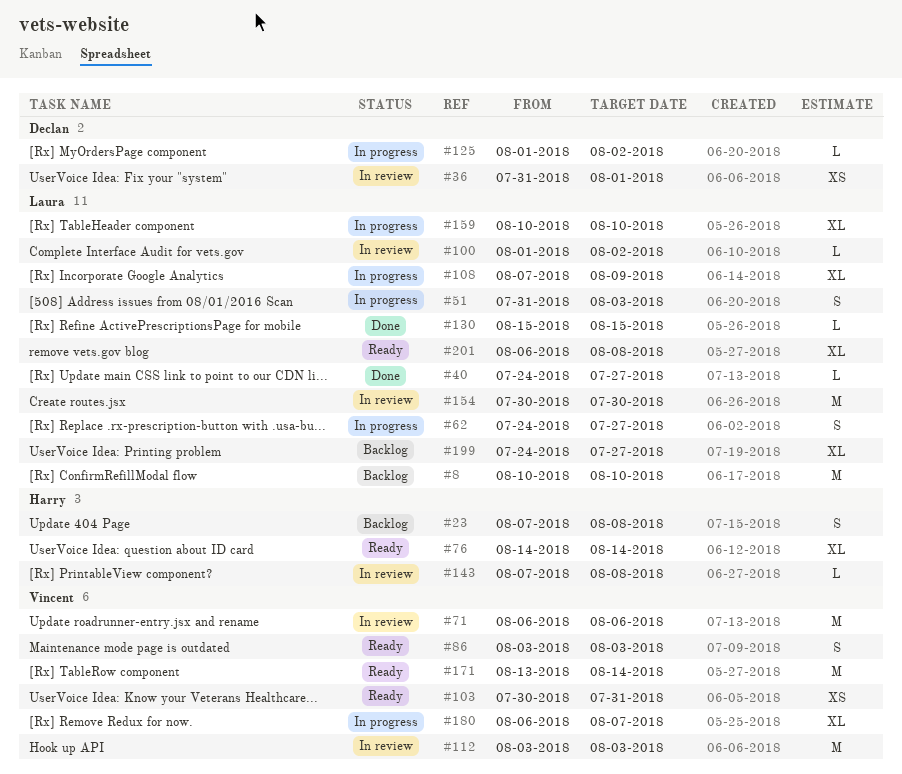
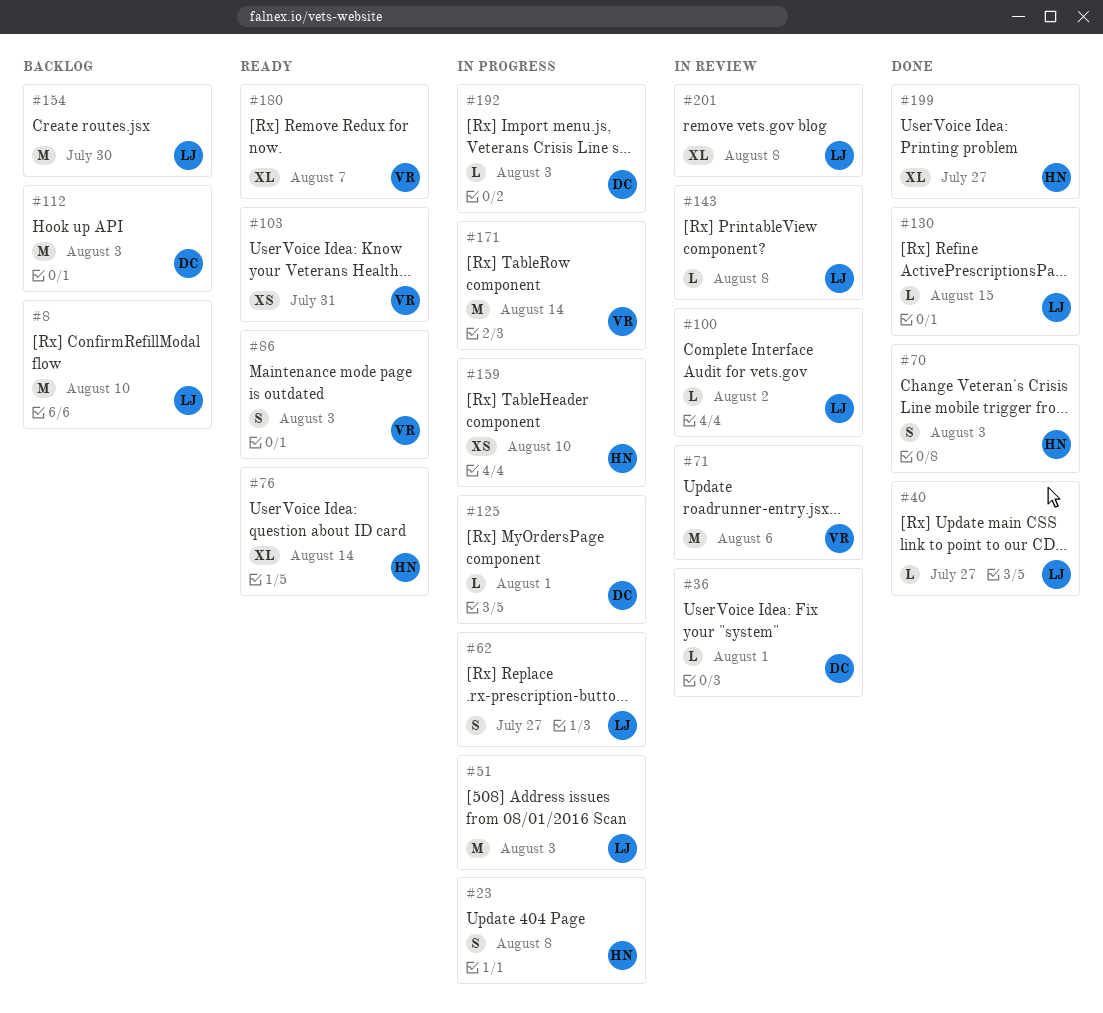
#23, status: Backlog -> In progress
#36, estimate: XS -> L
#51, estimate: S -> M
#70: none -> present
#108: present -> none
#112, status: In review -> Backlog
#112, owner: Vincent -> Declan
#125, due: Aug 2 -> Aug 1
#143, owner: Harry -> Laura
#154, status: In review -> Backlog
#159, owner: Laura -> Harry
#159, estimate: XL -> XS
#171, status: Ready -> In progress
#180, status: In progress -> Ready
#192: none -> present
#199, status: Backlog -> Done
#199, owner: Laura -> Harry
#201, status: Ready -> In review

